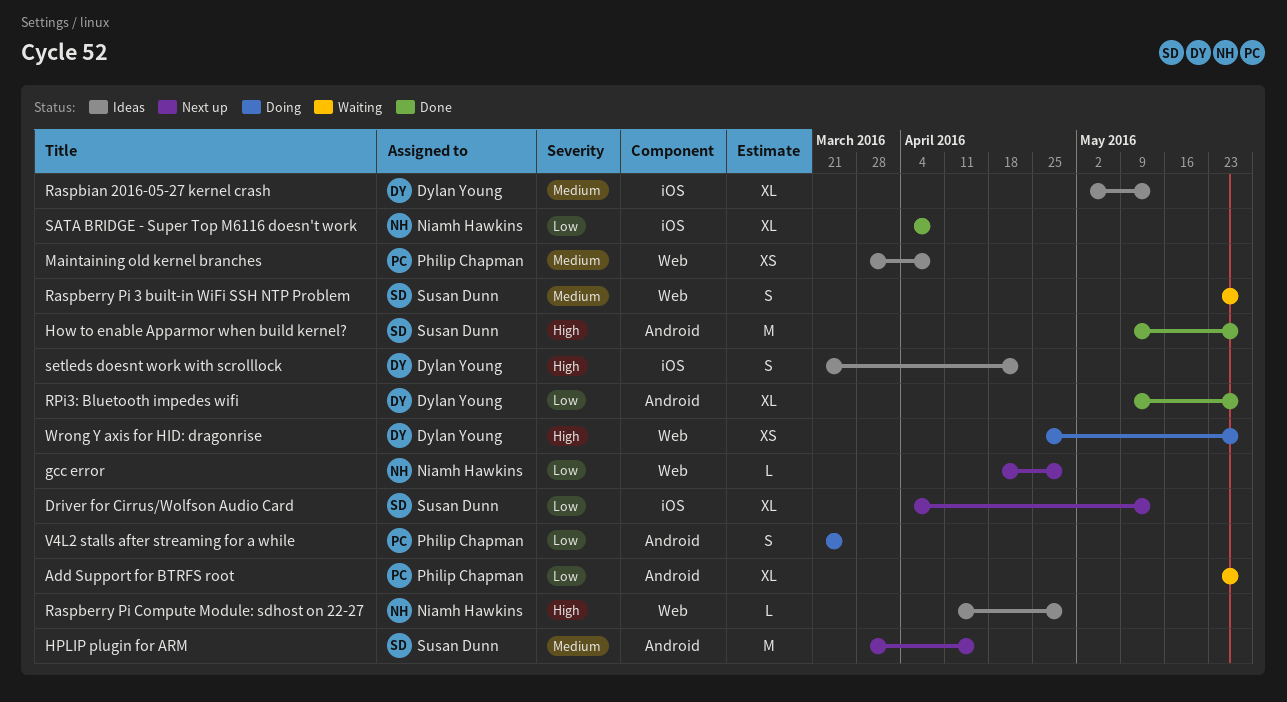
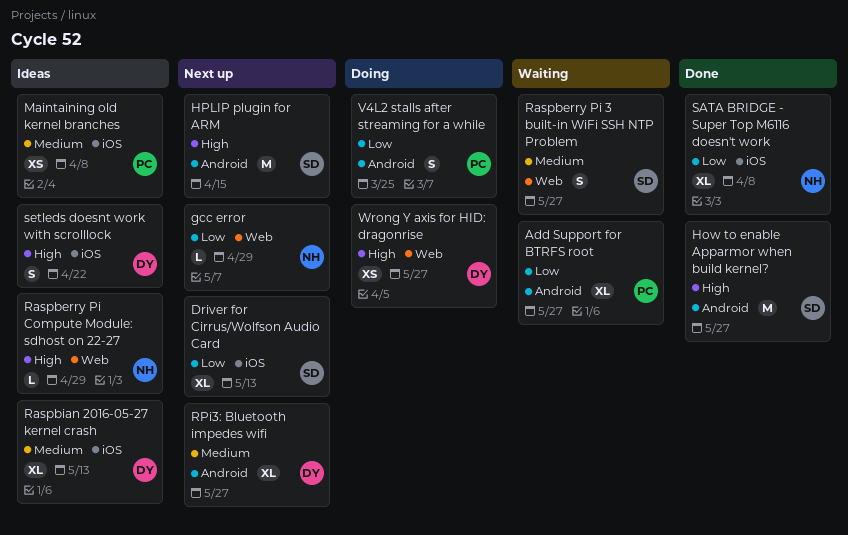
HPLIP plugin for ARM, priority: Medium -> High
Maintaining old kernel branches, label: Web -> iOS
RPi3: Bluetooth impedes wifi, status: Done -> Next up
RPi3: Bluetooth impedes wifi, priority: Low -> Medium

